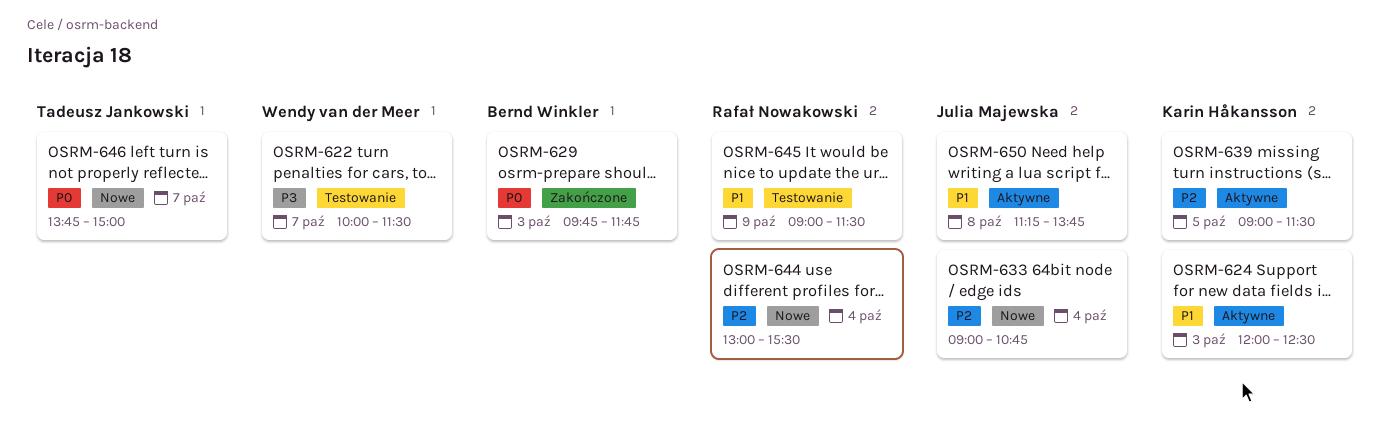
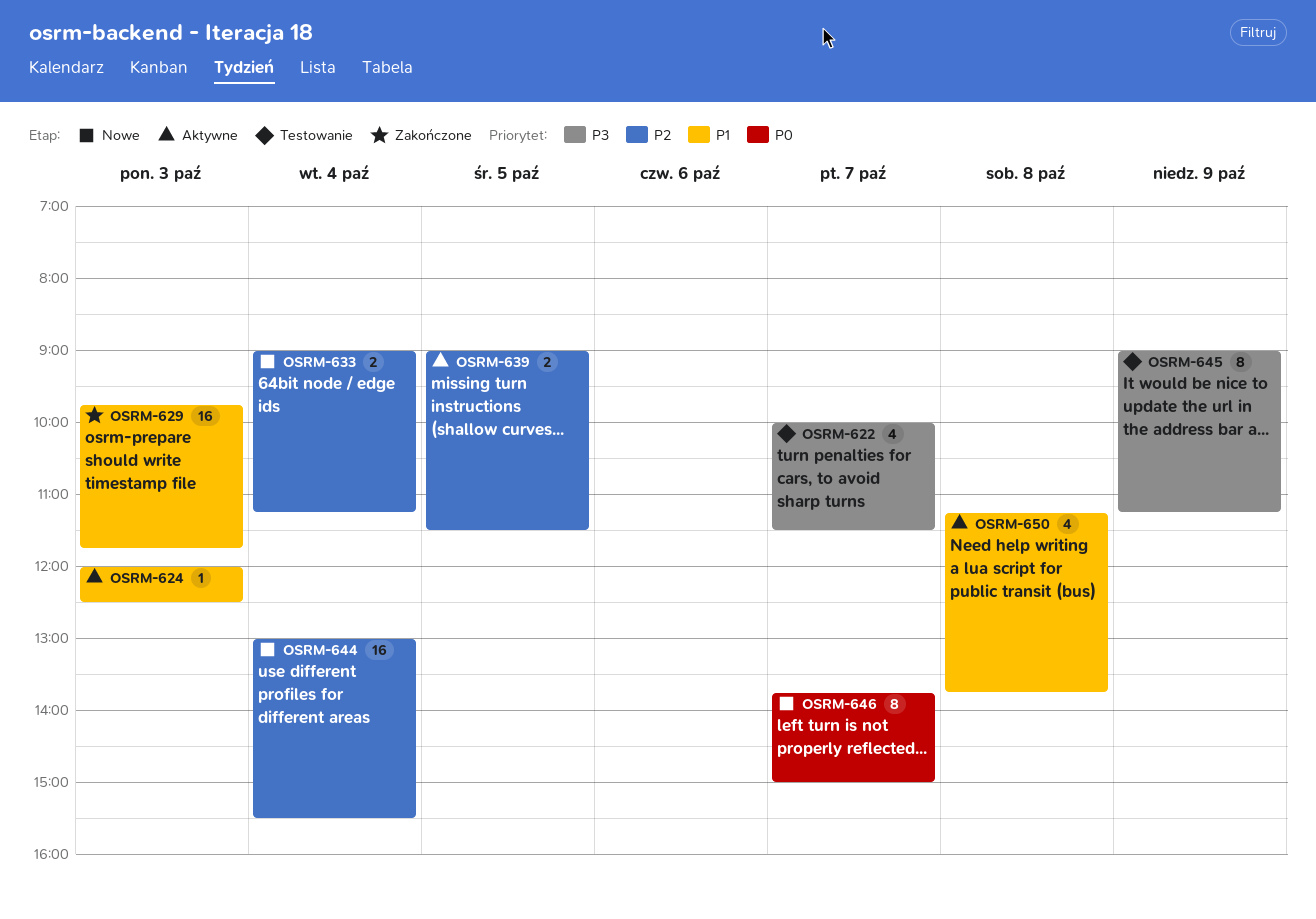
OSRM-629, priority: P0 -> P1
OSRM-633, ends: 10:45 -> 11:15
OSRM-645, priority: P1 -> P3
OSRM-645, ends: 11:30 -> 11:15

